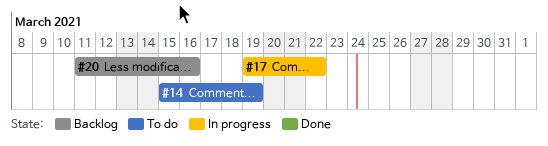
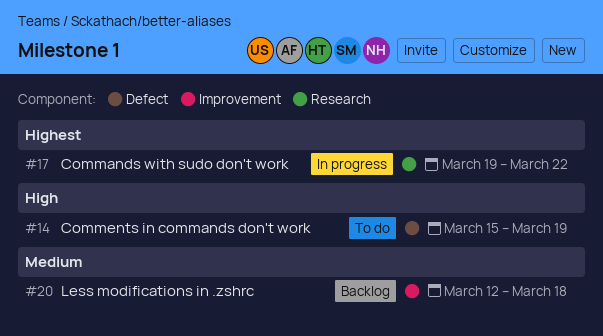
#20, start: Mar 11 -> Mar 12
#20, due: Mar 16 -> Mar 18

